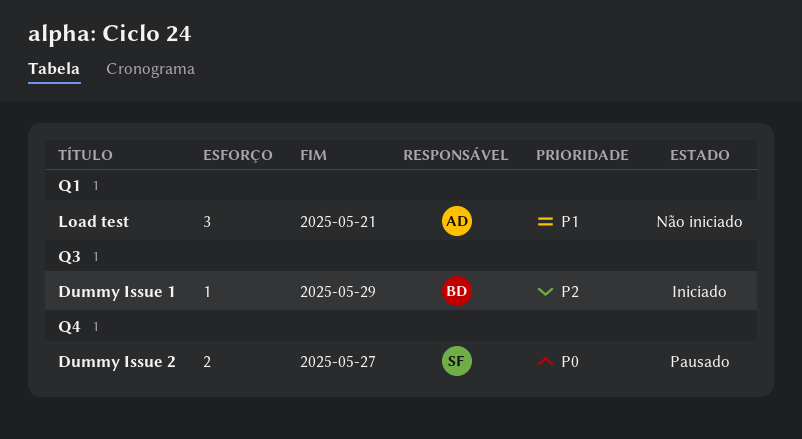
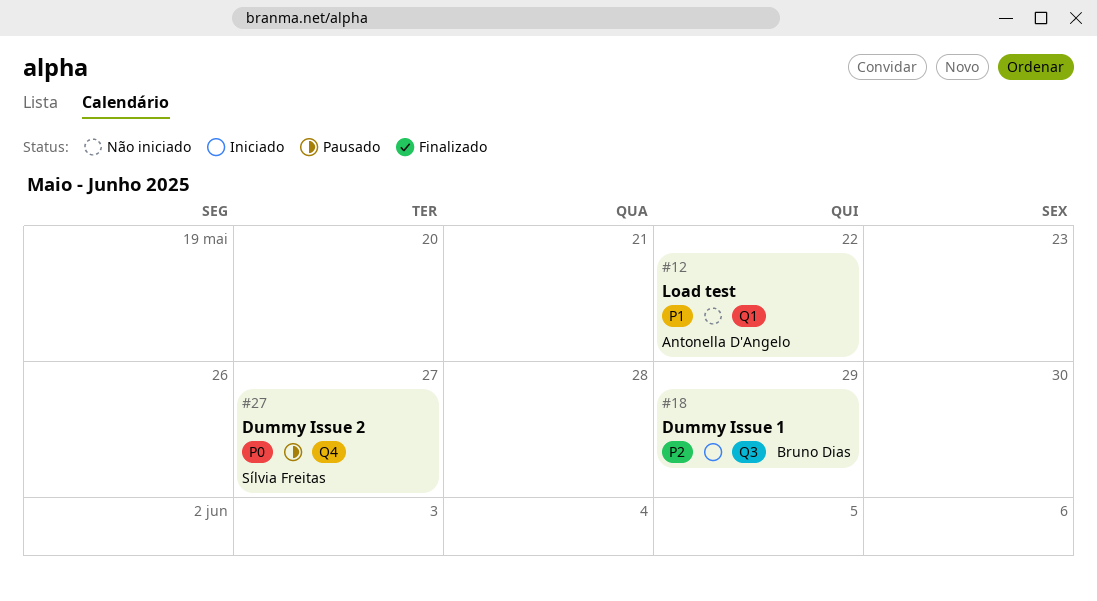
Load test, due: May 21 -> May 22

